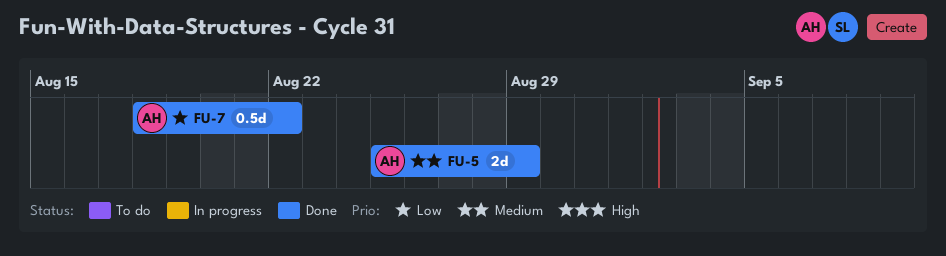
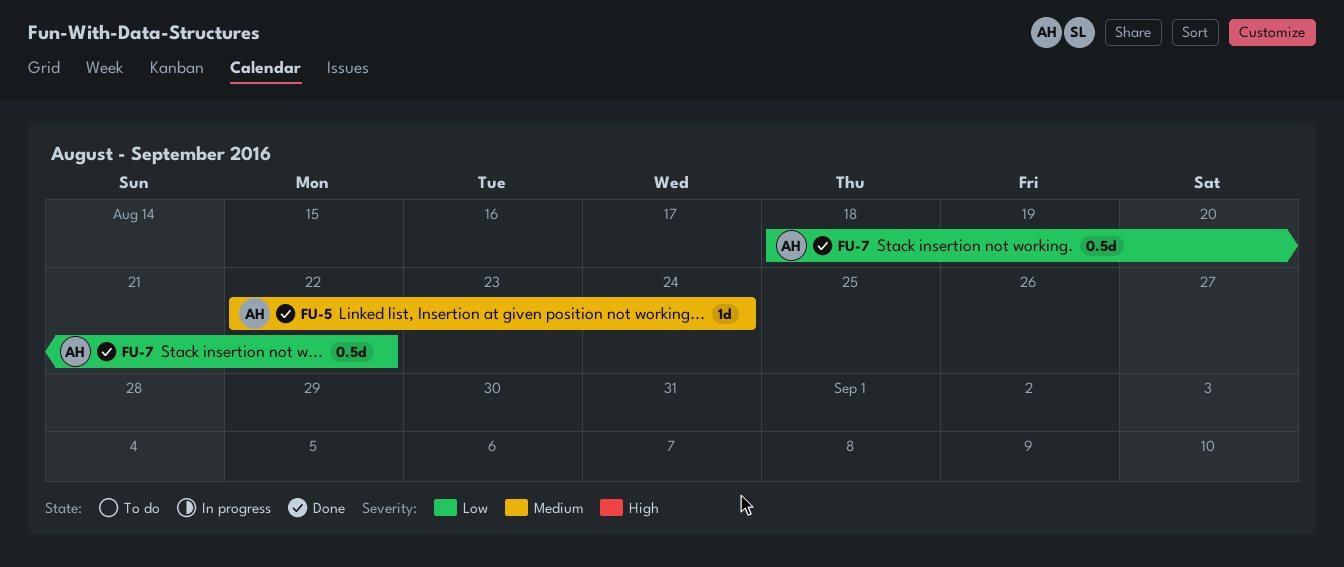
FU-5, estimate: 2d -> 1d
FU-5, start: Aug 25 -> Aug 22
FU-5, due: Aug 29 -> Aug 24

